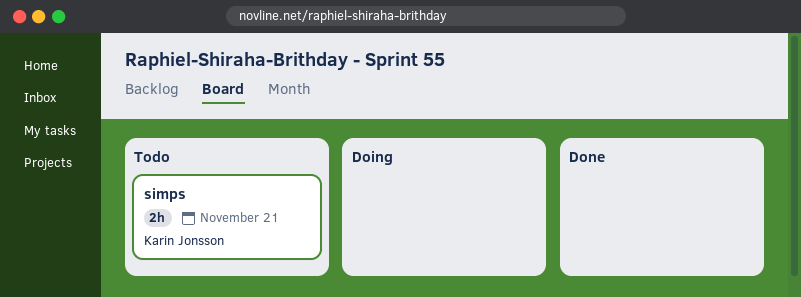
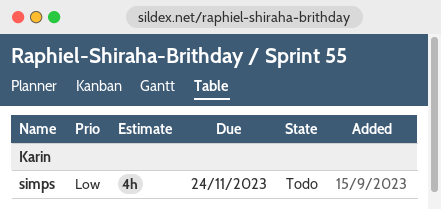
simps, estimate: 2h -> 4h
simps, due: Nov 21 -> Nov 24

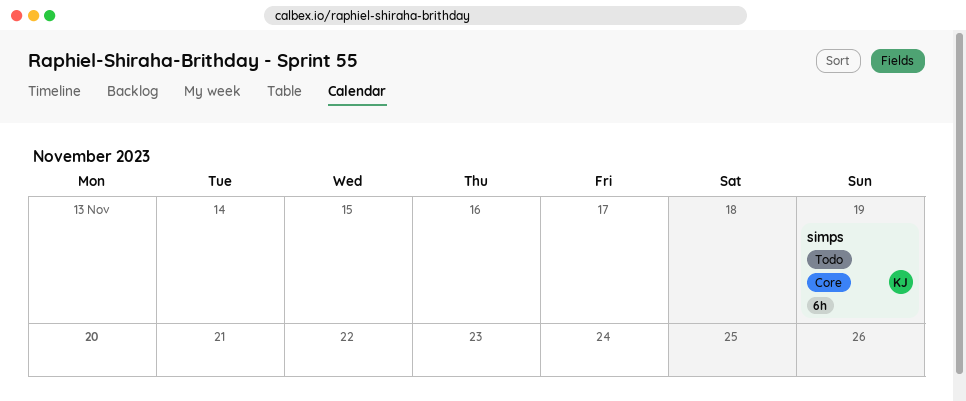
simps, estimate: 4h -> 6h
simps, due: Nov 24 -> Nov 19

